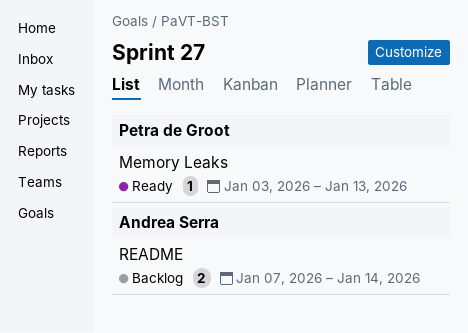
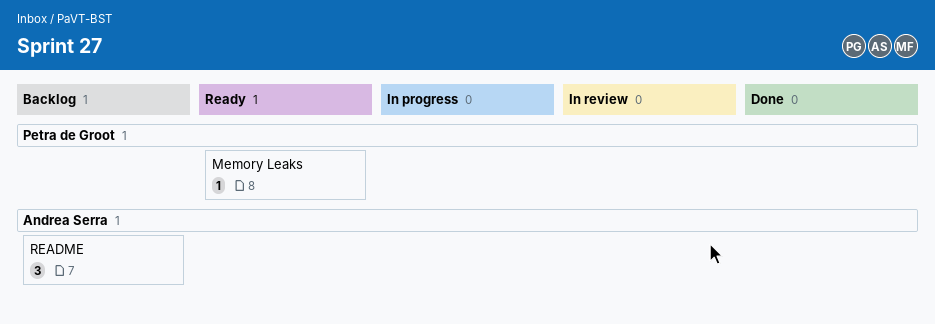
README, estimate: 2 -> 3

